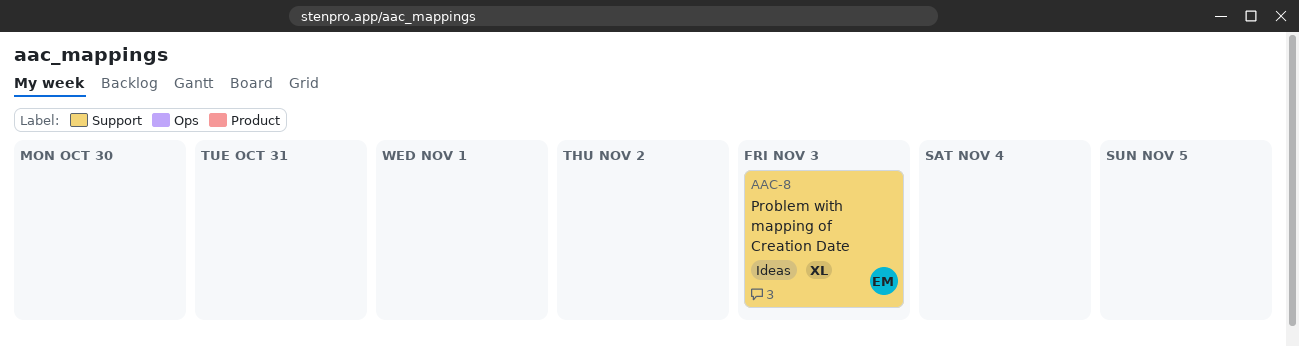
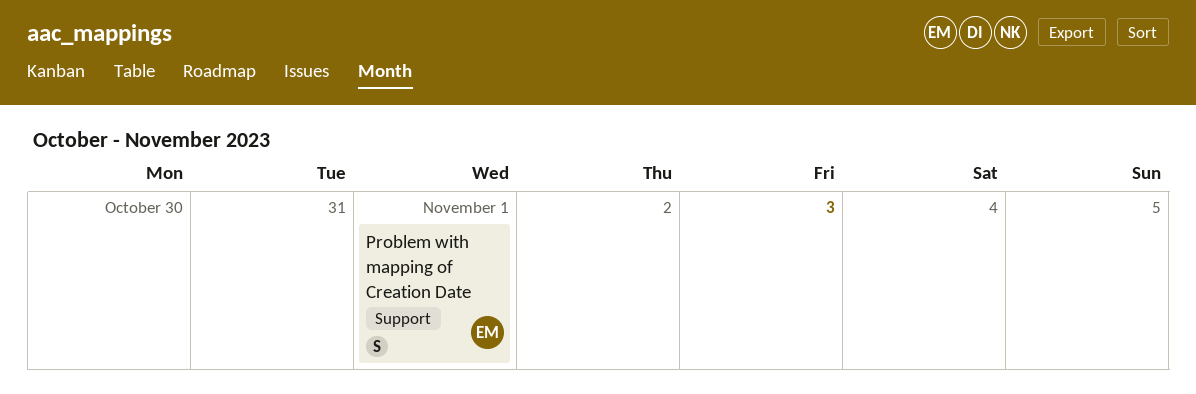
Problem with mapping of Creation Date, estimate: XL -> S
Problem with mapping of Creation Date, due: Nov 3 -> Nov 1

